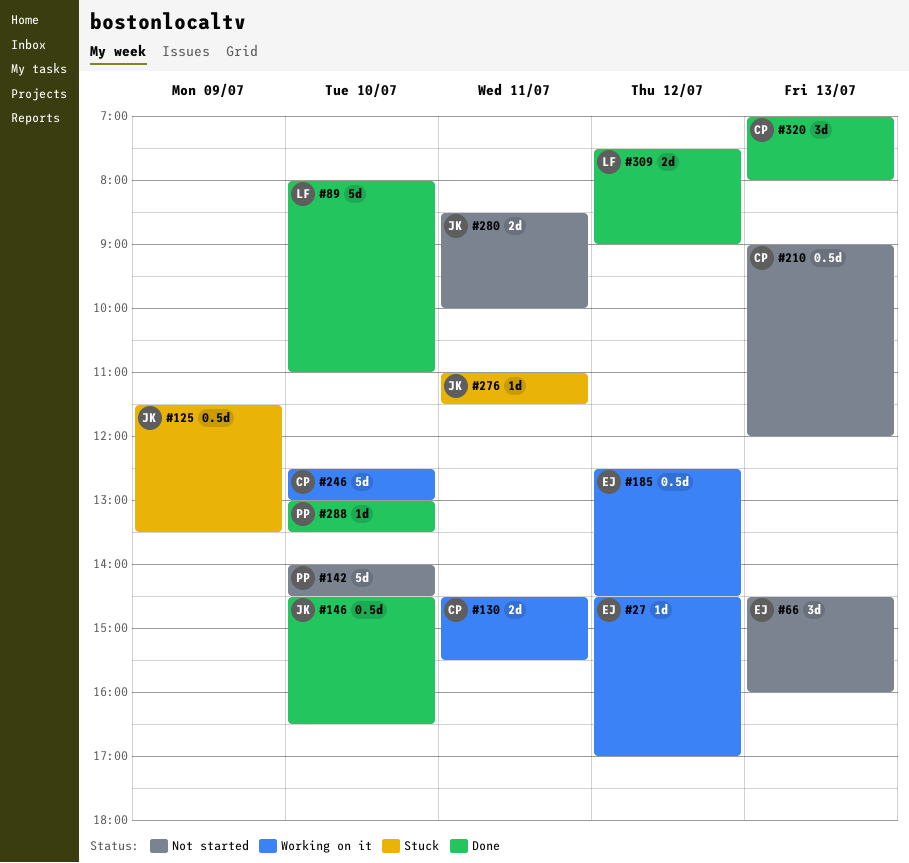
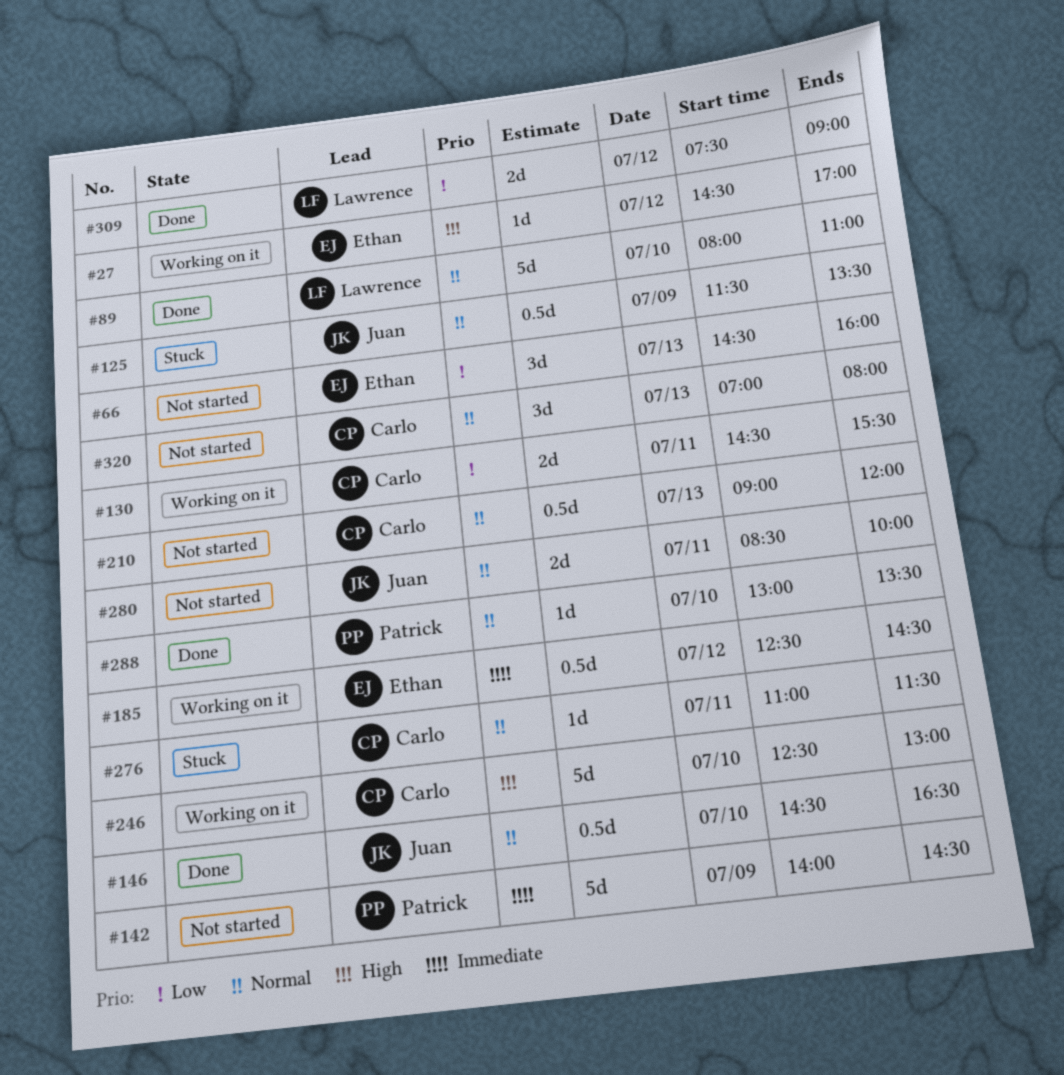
#142, day: Jul 10 -> Jul 9
#276, owner: Juan -> Carlo
#320, status: Done -> Not started

